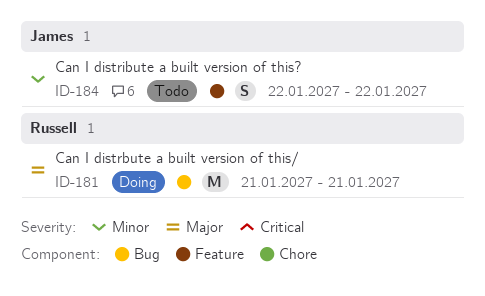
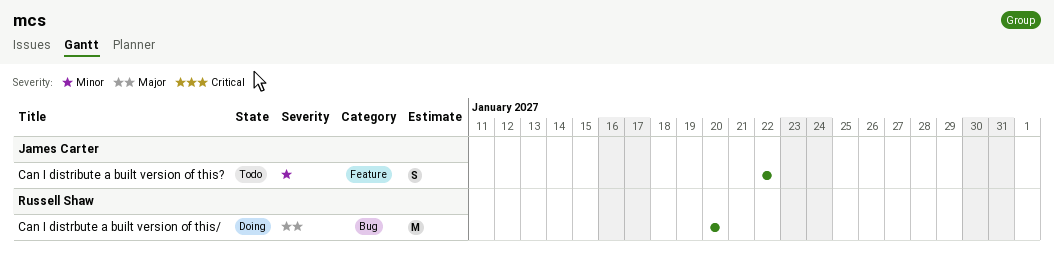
Can I distrbute a built version of this/, start: Jan 21 -> Jan 20
Can I distrbute a built version of this/, due: Jan 21 -> Jan 20

